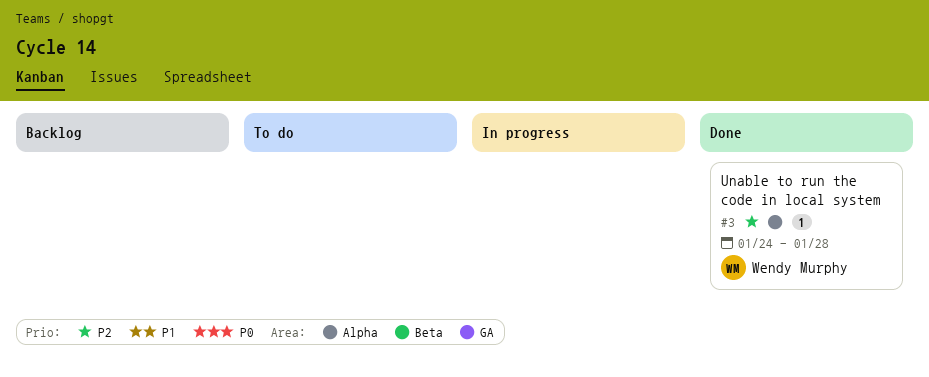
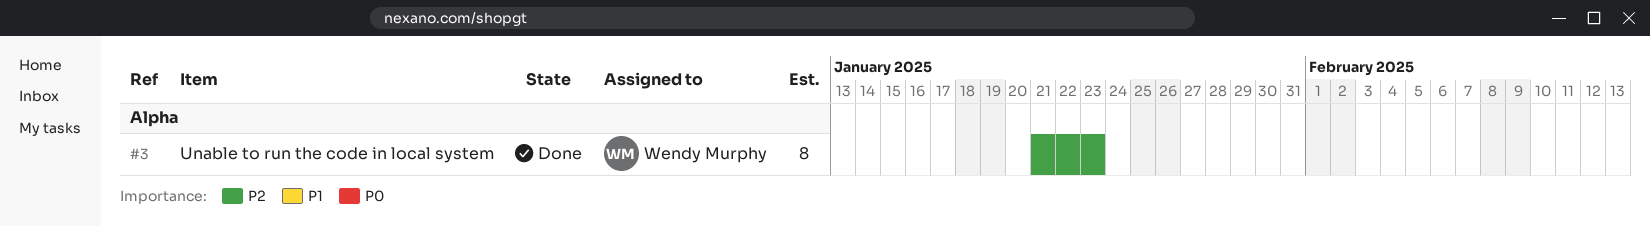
#3, estimate: 1 -> 8
#3, start: Jan 24 -> Jan 21
#3, due: Jan 28 -> Jan 23

